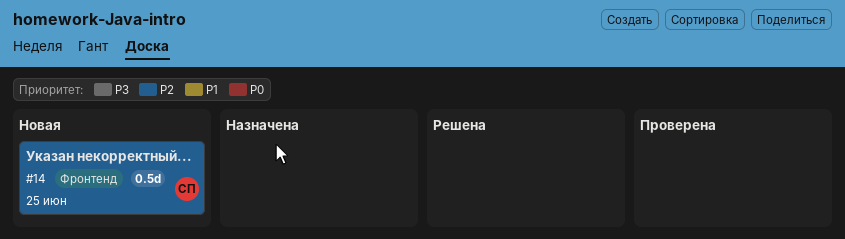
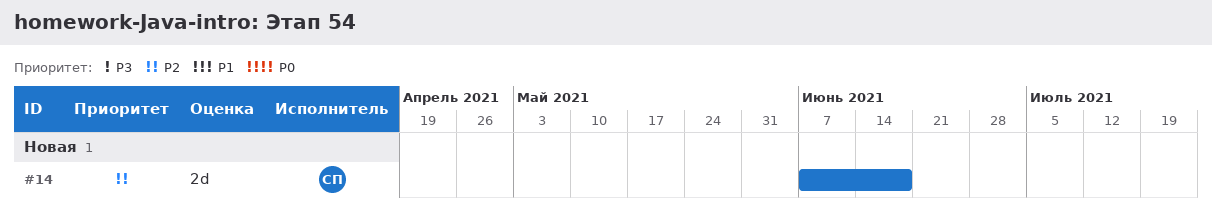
#14, estimate: 0.5d -> 2d
#14, due: Jun 25 -> Jun 18

